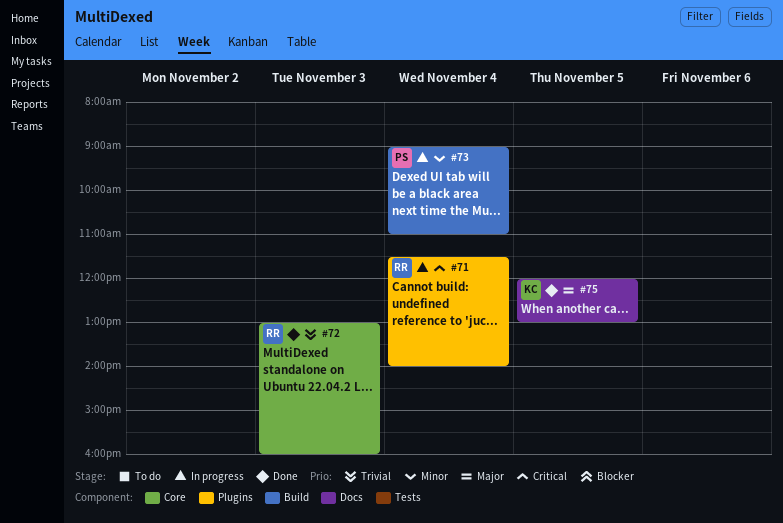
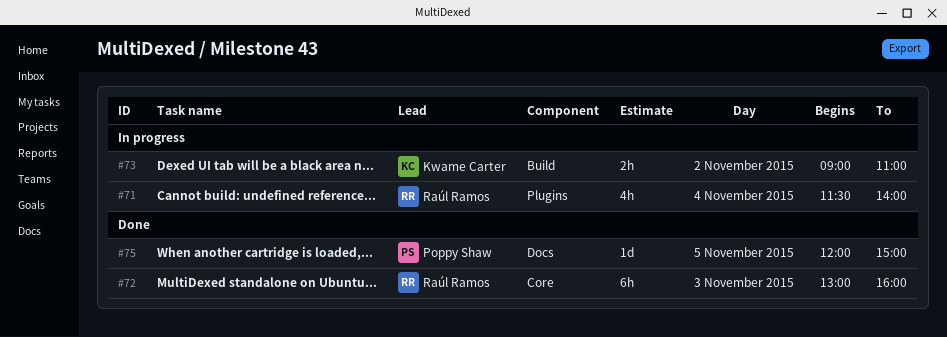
#73, owner: Poppy Shaw -> Kwame Carter
#73, day: Nov 4 -> Nov 2
#75, owner: Kwame Carter -> Poppy Shaw
#75, ends: 13:00 -> 15:00

